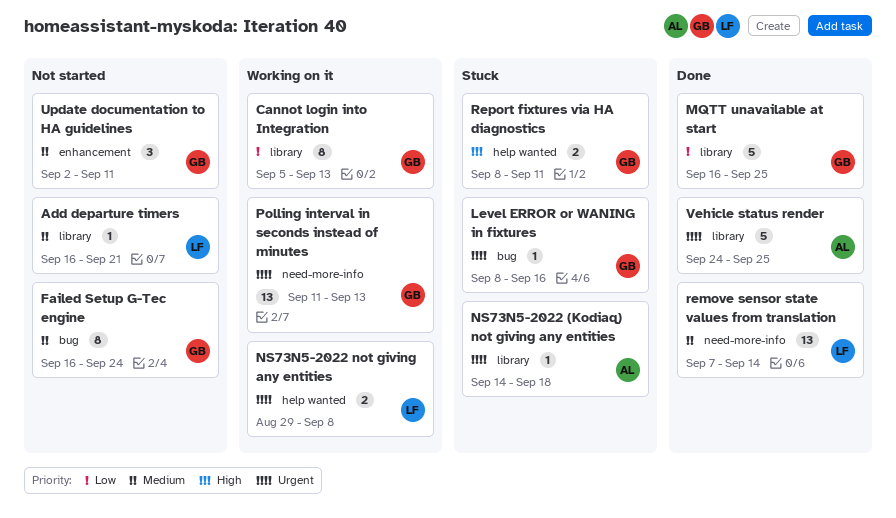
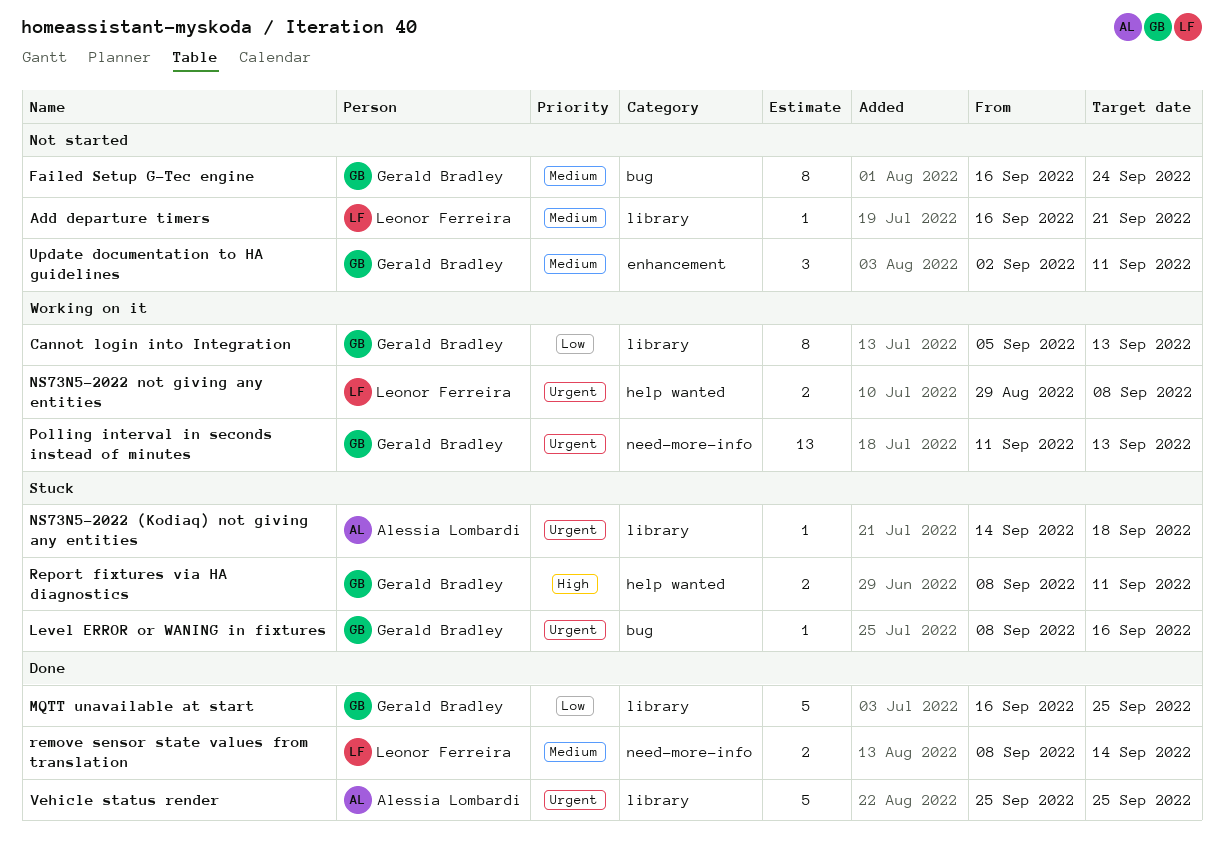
remove sensor state values from translation, estimate: 13 -> 2
remove sensor state values from translation, start: Sep 7 -> Sep 8
Vehicle status render, start: Sep 24 -> Sep 25

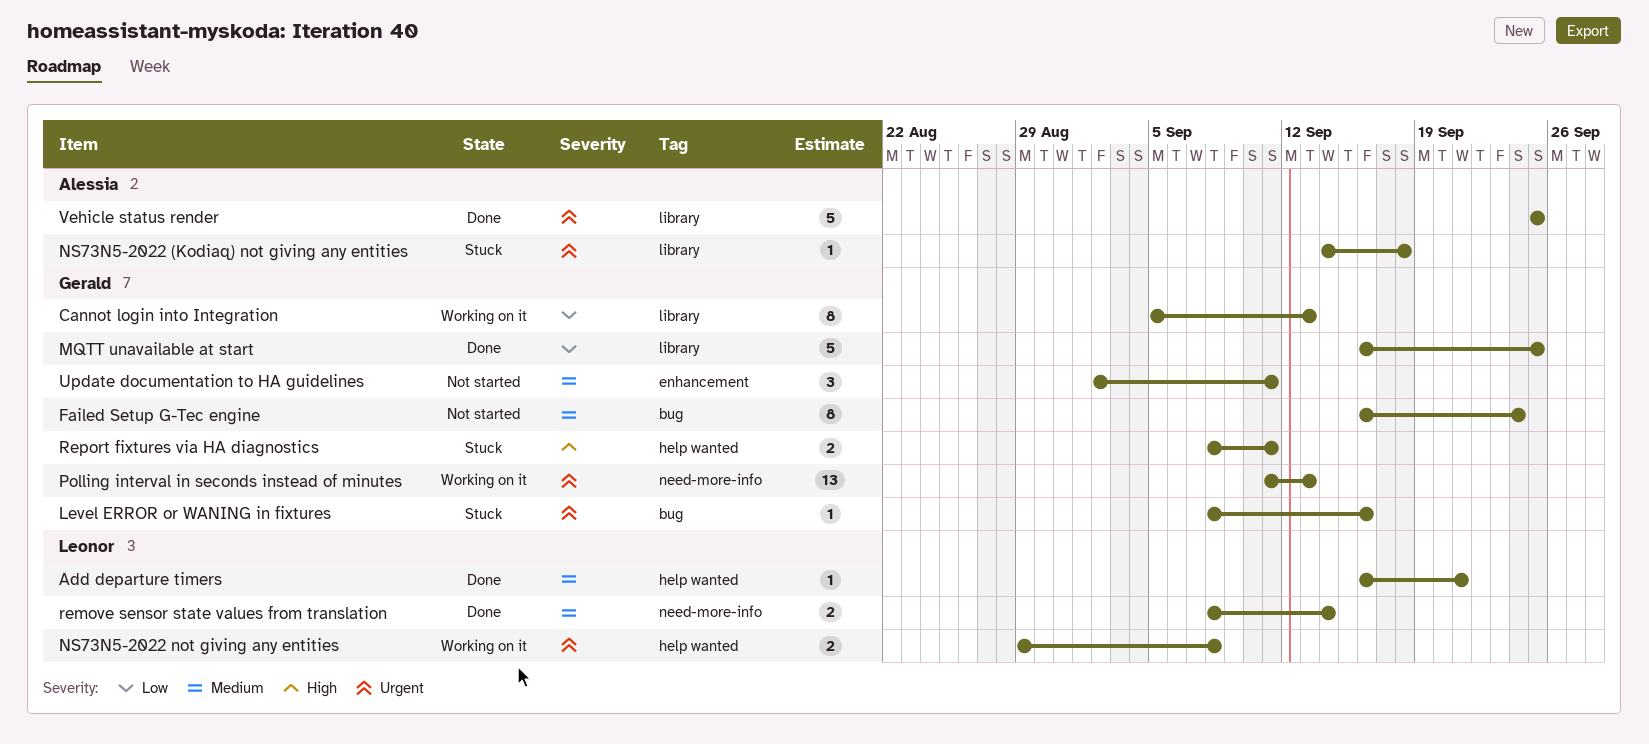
Add departure timers, status: Not started -> Done
Add departure timers, label: library -> help wanted

